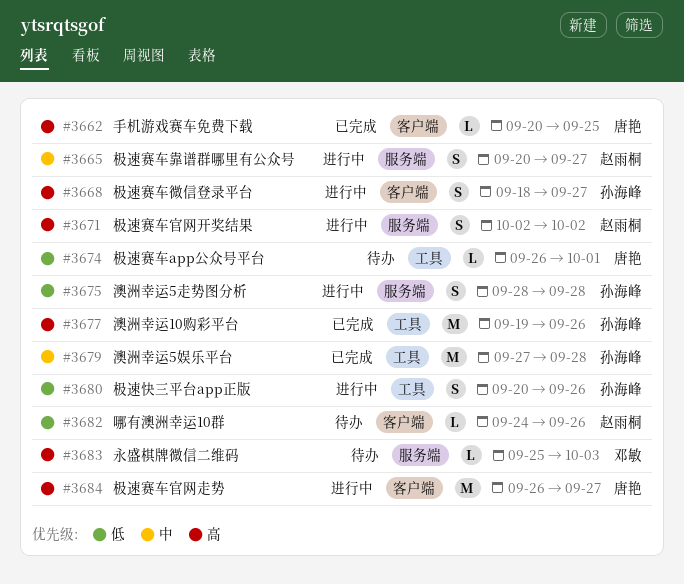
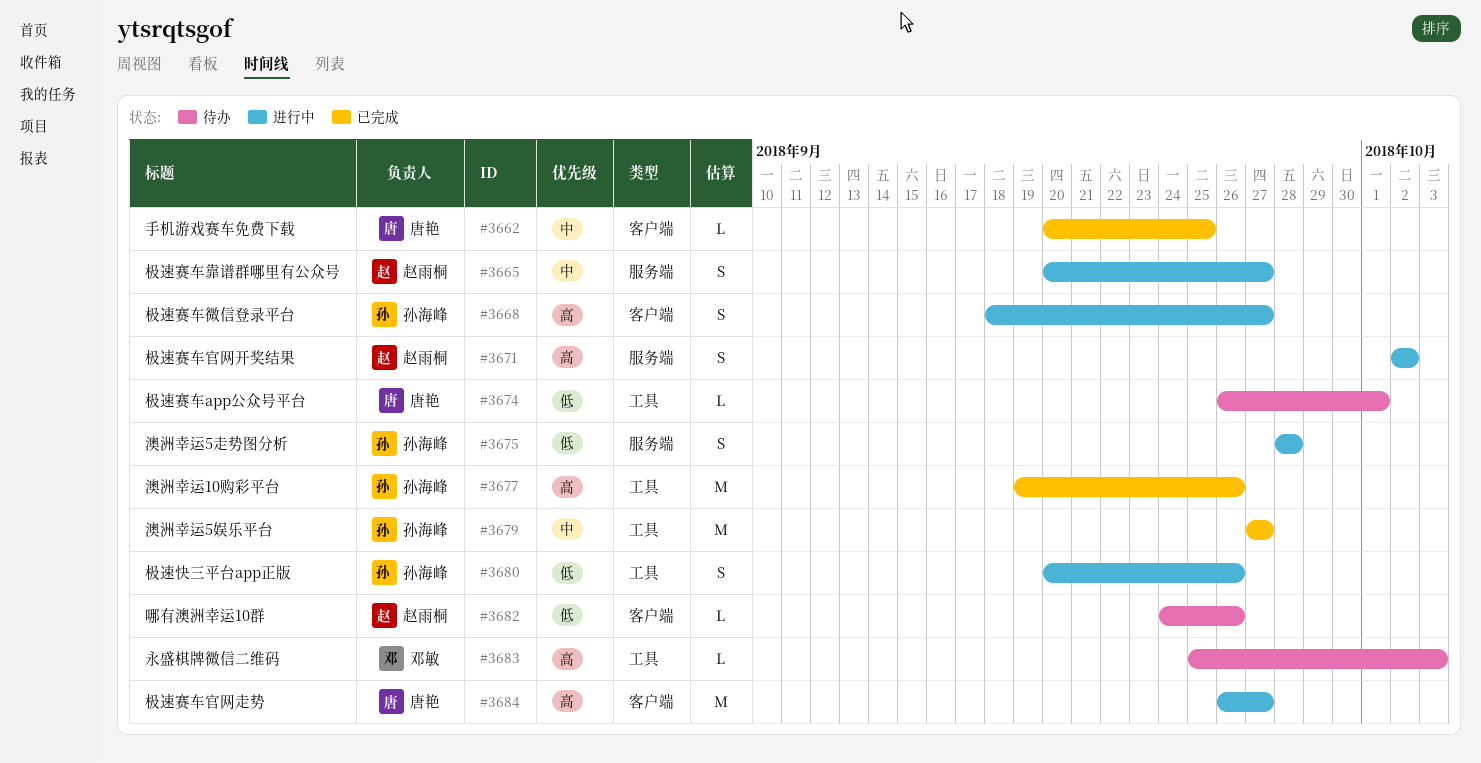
#3662, priority: 高 -> 中
#3679, due: Sep 28 -> Sep 27
#3683, label: 服务端 -> 工具

